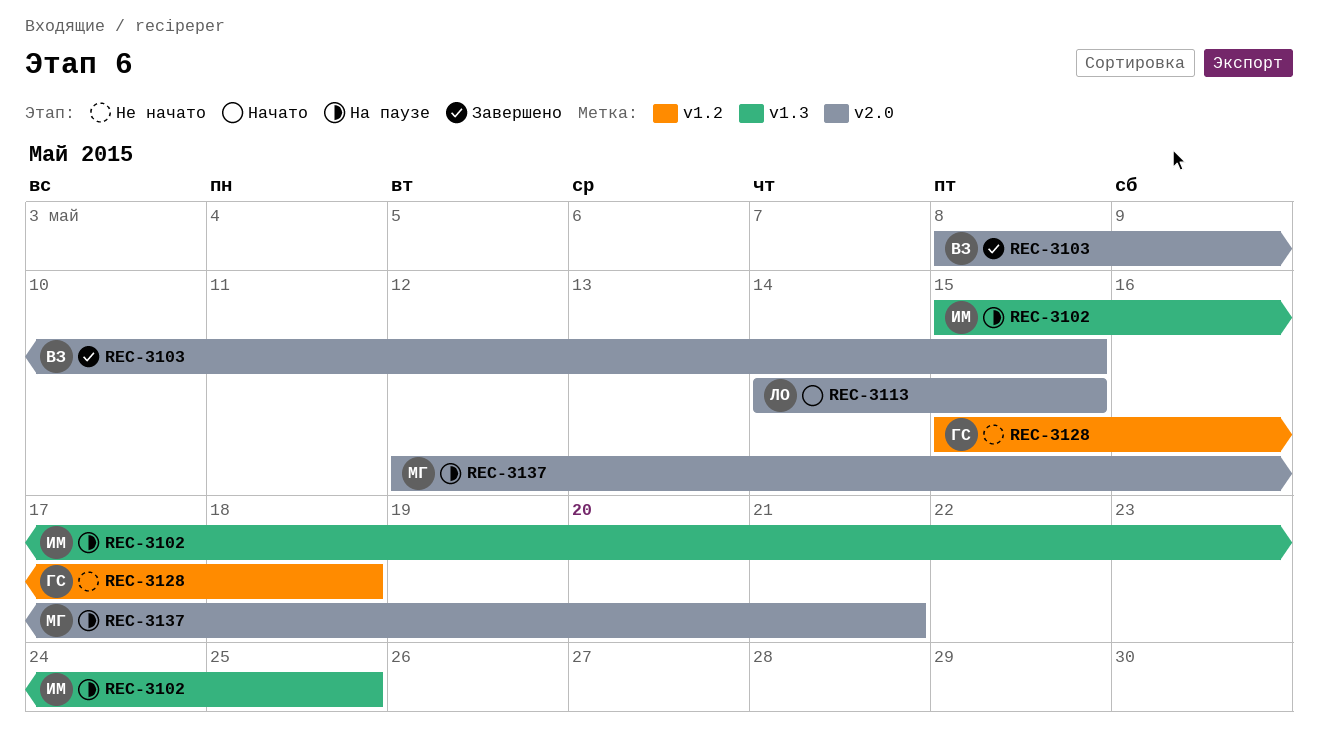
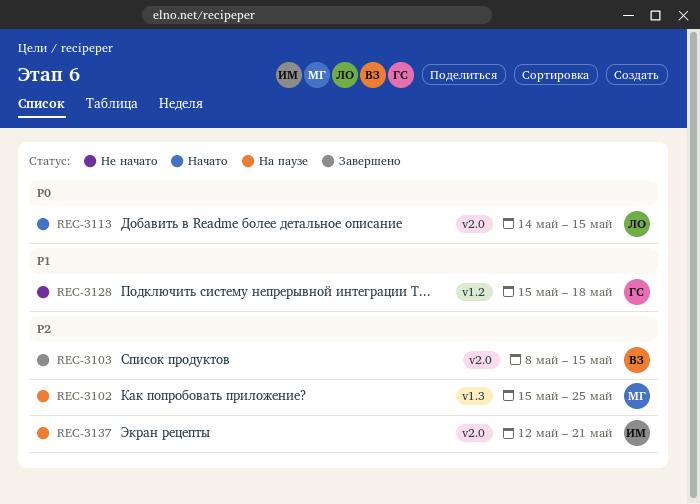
REC-3102, owner: ИМ -> МГ
REC-3137, owner: МГ -> ИМ

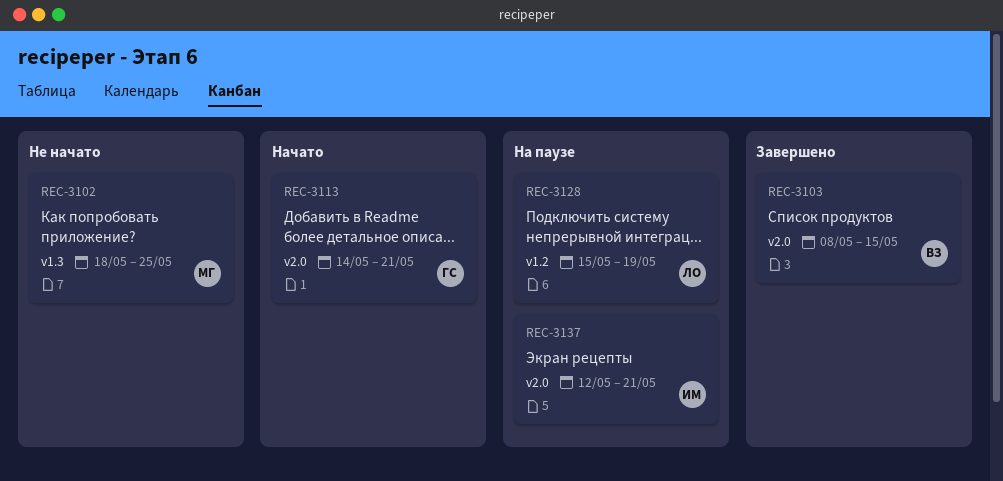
REC-3102, status: На паузе -> Не начато
REC-3102, start: May 15 -> May 18
REC-3113, owner: ЛО -> ГС
REC-3113, due: May 15 -> May 21
REC-3128, status: Не начато -> На паузе
REC-3128, owner: ГС -> ЛО
REC-3128, due: May 18 -> May 19

